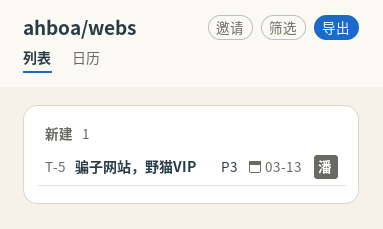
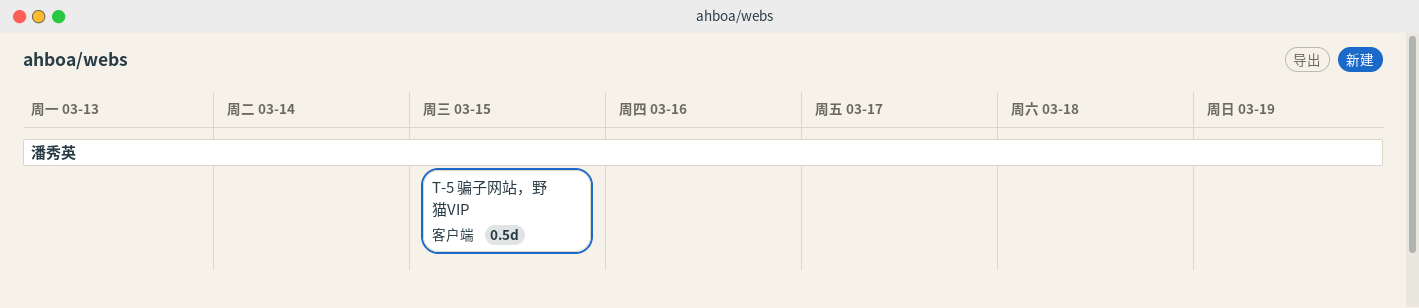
T-5, due: Mar 13 -> Mar 15

